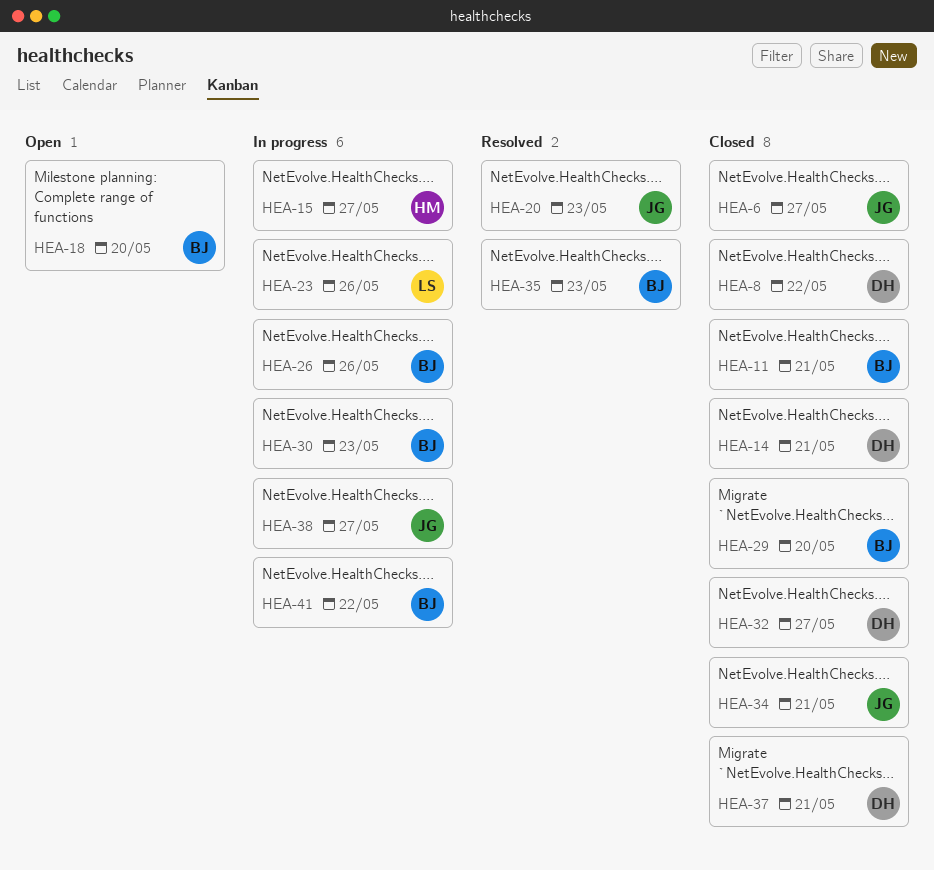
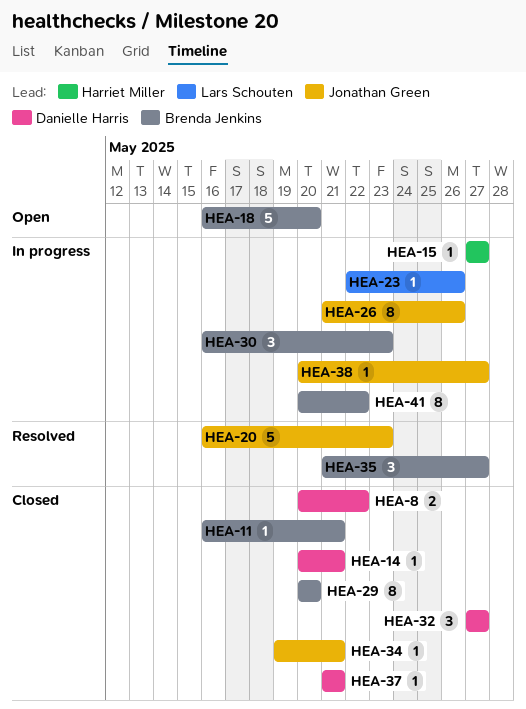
HEA-6: present -> none
HEA-26, owner: Brenda Jenkins -> Jonathan Green
HEA-35, due: May 23 -> May 27

